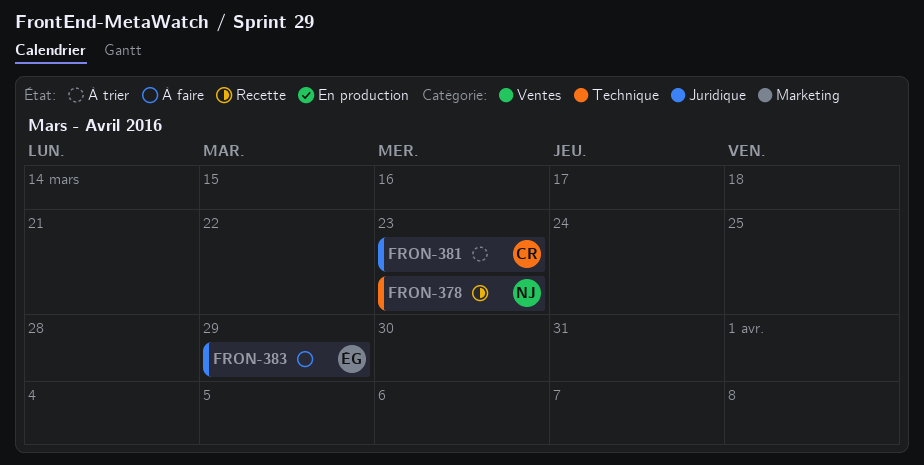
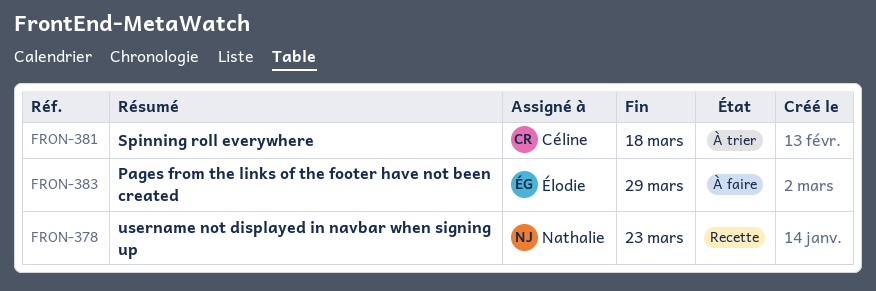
FRON-381, due: Mar 23 -> Mar 18

